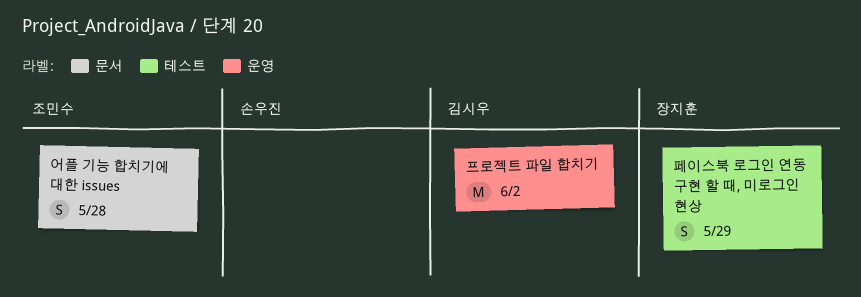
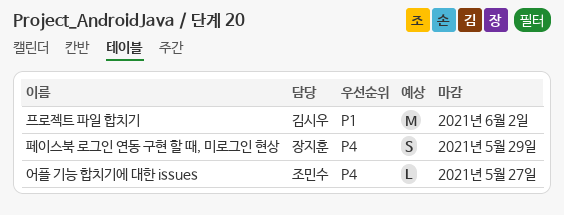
어플 기능 합치기에 대한 issues, estimate: S -> L
어플 기능 합치기에 대한 issues, due: May 28 -> May 27

